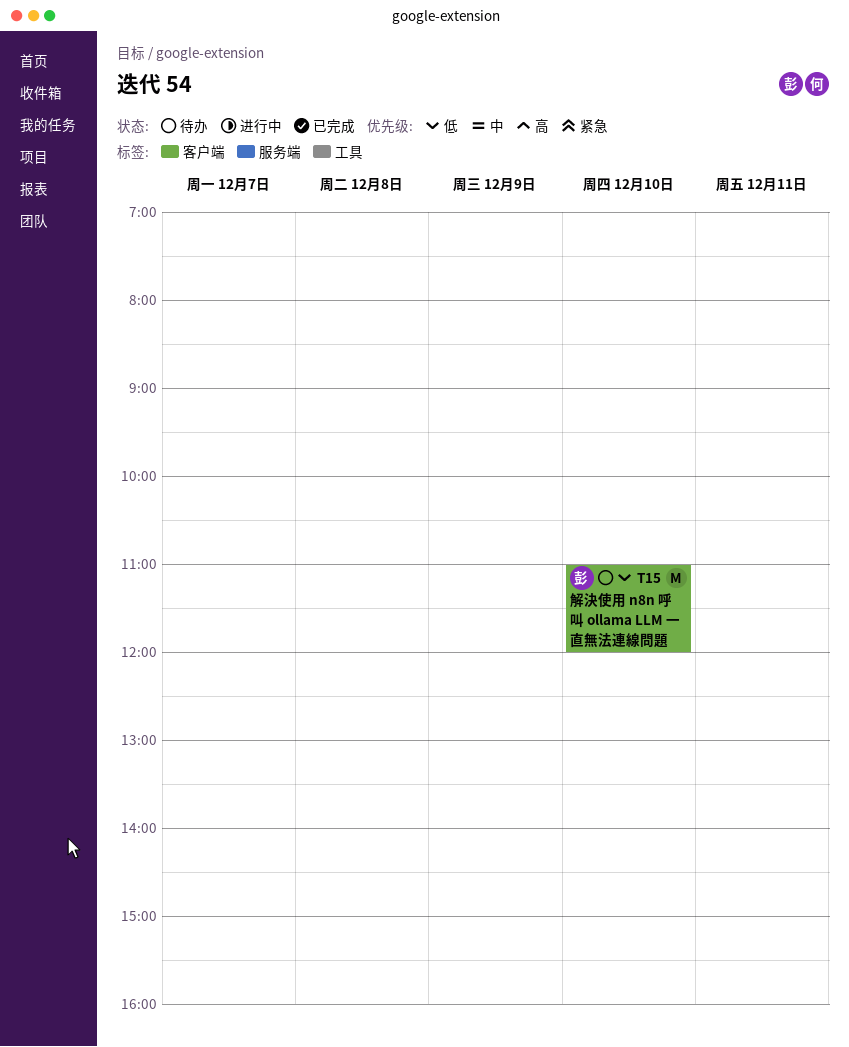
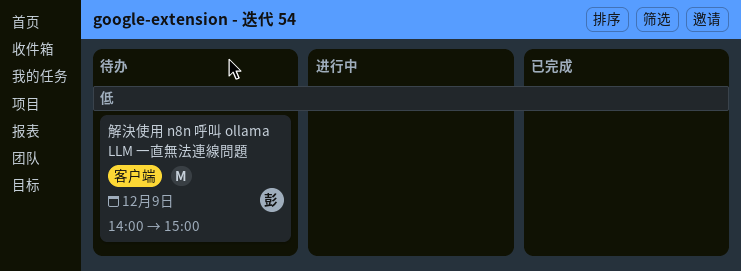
解決使用 n8n 呼叫 ollama LLM 一直無法連線問題, day: Dec 10 -> Dec 9
解決使用 n8n 呼叫 ollama LLM 一直無法連線問題, begins: 11:00 -> 14:00
解決使用 n8n 呼叫 ollama LLM 一直無法連線問題, ends: 12:00 -> 15:00

